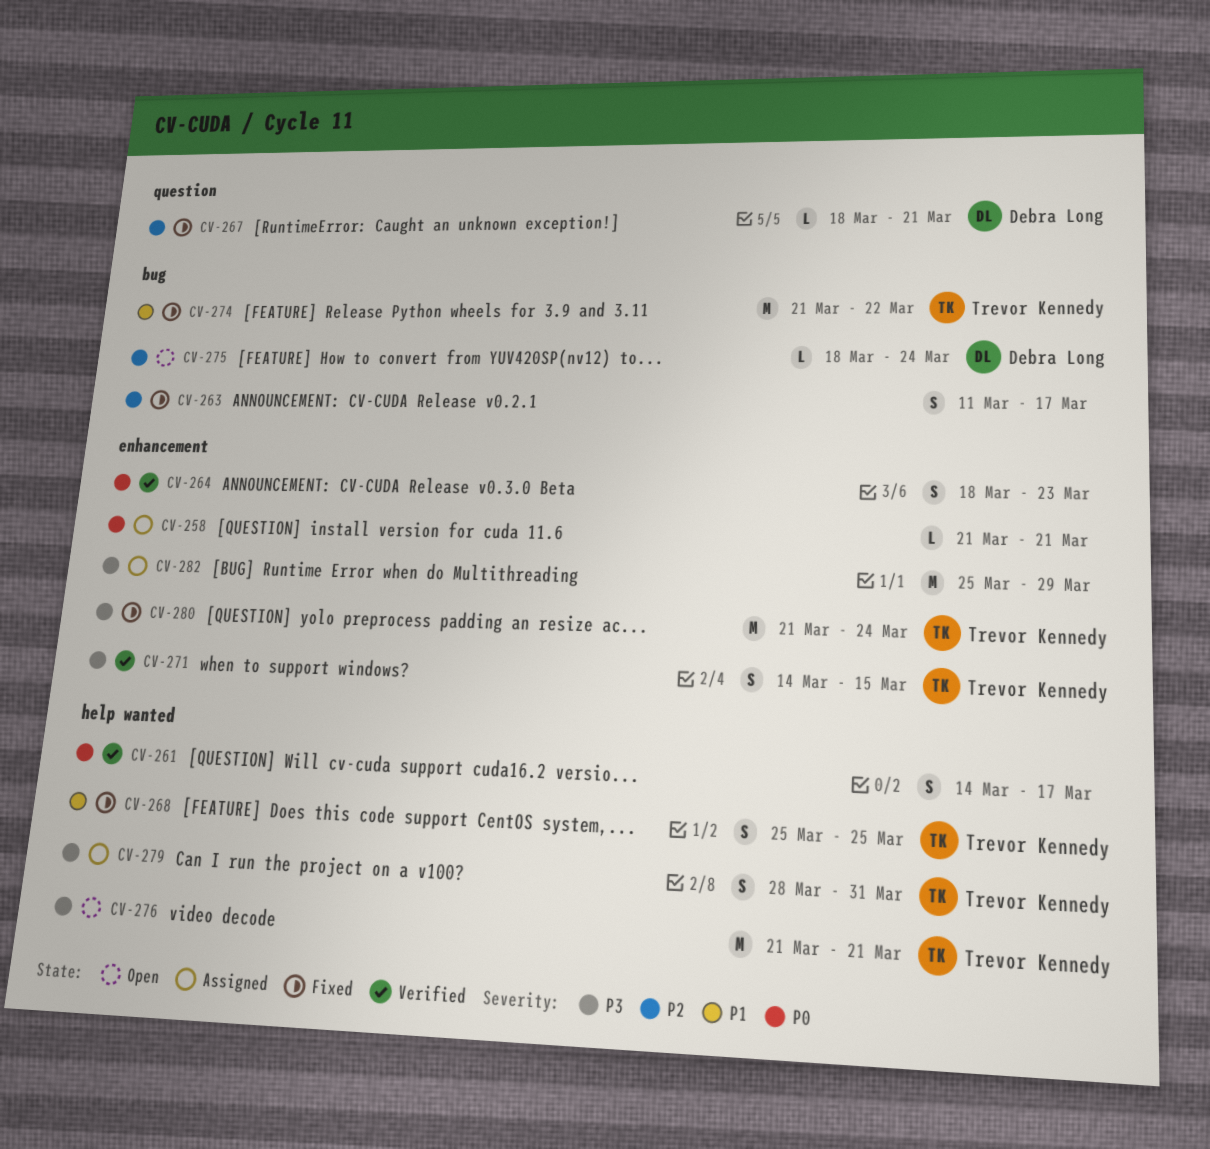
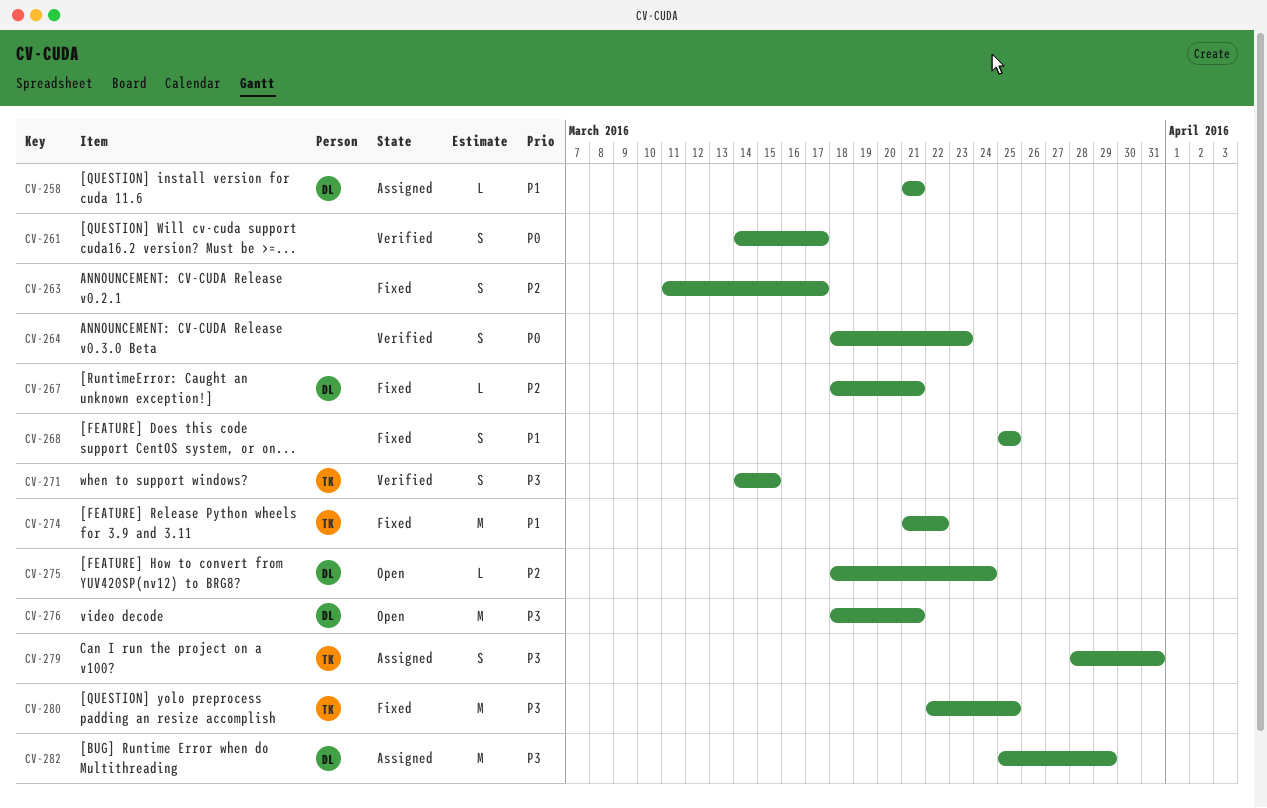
CV-258, owner: none -> Debra Long
CV-258, priority: P0 -> P1
CV-268, owner: Trevor Kennedy -> none
CV-276, owner: Trevor Kennedy -> Debra Long
CV-276, start: Mar 21 -> Mar 18
CV-280, start: Mar 21 -> Mar 22
CV-280, due: Mar 24 -> Mar 25
CV-282, owner: none -> Debra Long

